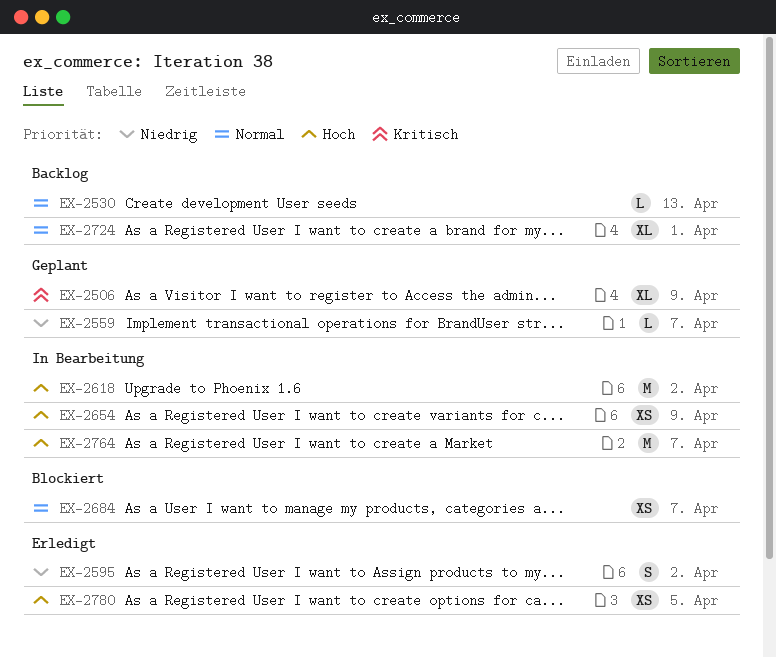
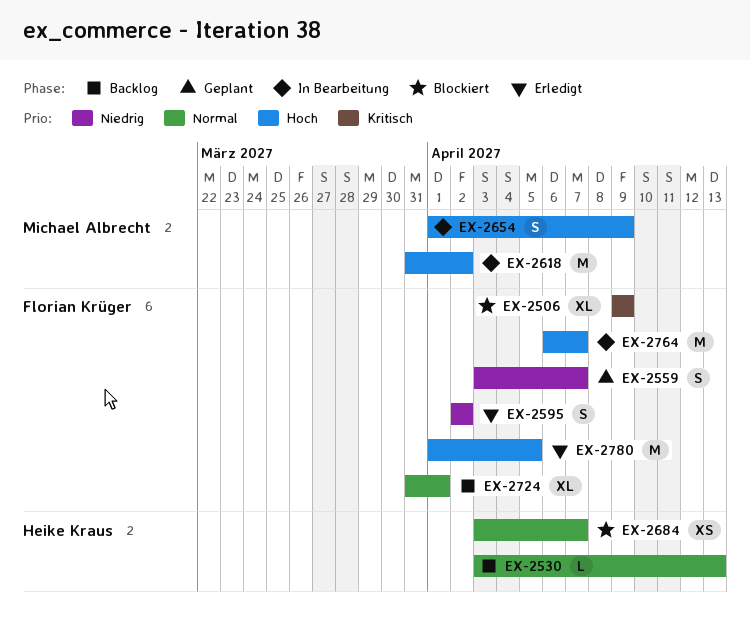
EX-2506, status: Geplant -> Blockiert
EX-2559, estimate: L -> S
EX-2654, estimate: XS -> S
EX-2780, estimate: XS -> M

